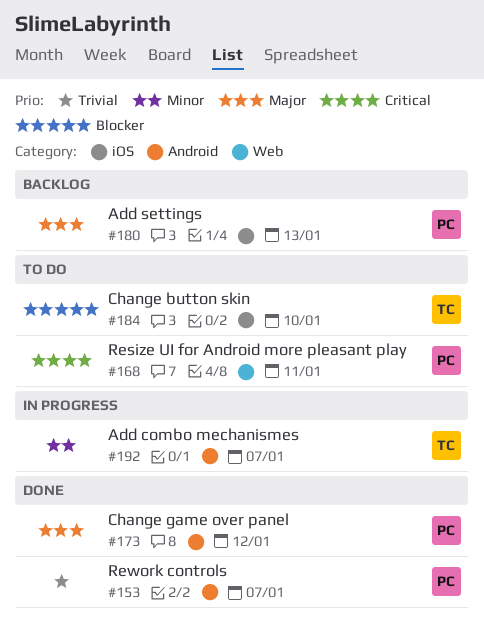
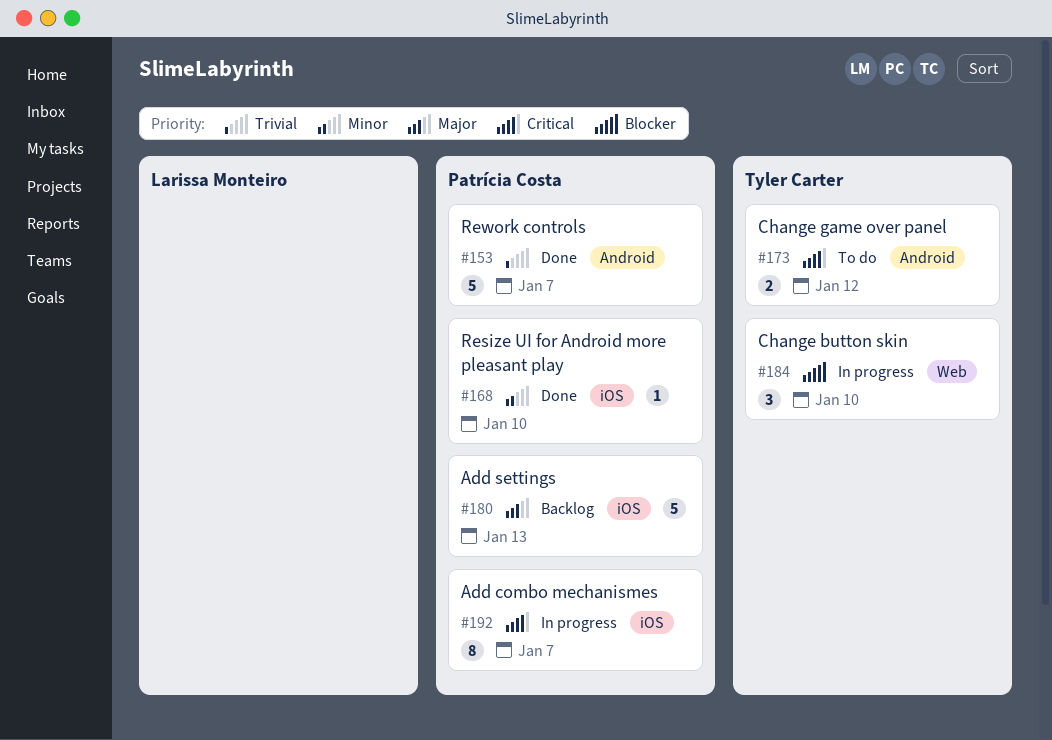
#168, status: To do -> Done
#168, priority: Critical -> Minor
#168, label: Web -> iOS
#168, due: Jan 11 -> Jan 10
#173, status: Done -> To do
#173, owner: Patrícia Costa -> Tyler Carter
#173, priority: Major -> Critical
#184, status: To do -> In progress
#184, label: iOS -> Web
#192, owner: Tyler Carter -> Patrícia Costa
#192, priority: Minor -> Critical
#192, label: Android -> iOS

